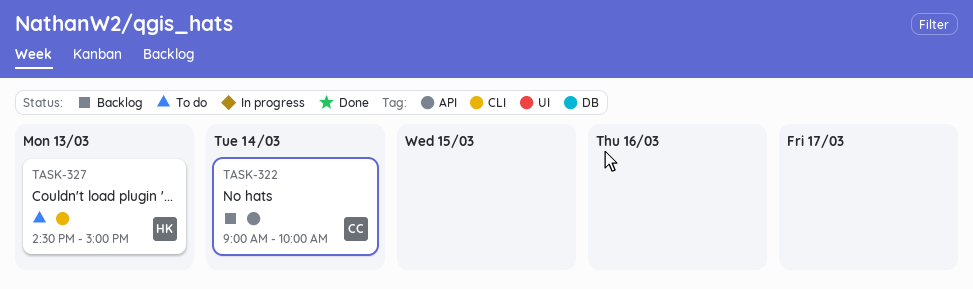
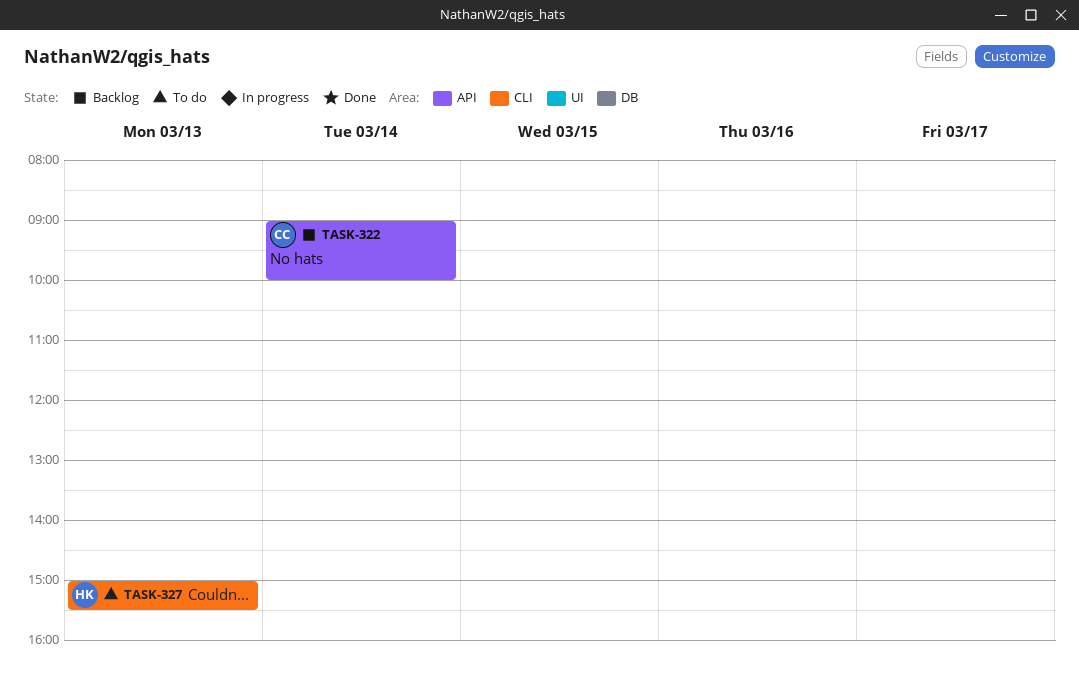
TASK-327, begins: 14:30 -> 15:00
TASK-327, ends: 15:00 -> 15:30

